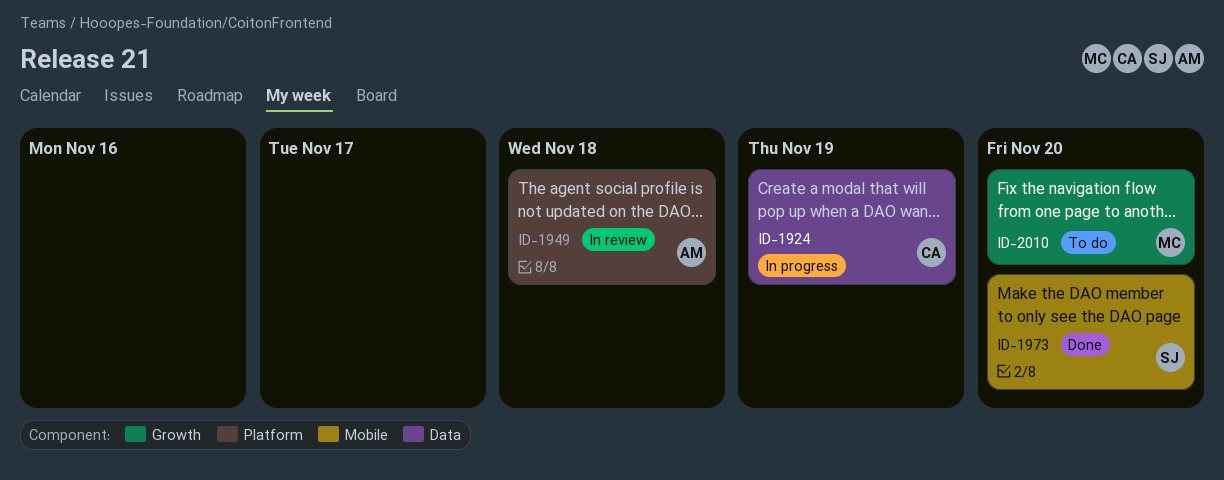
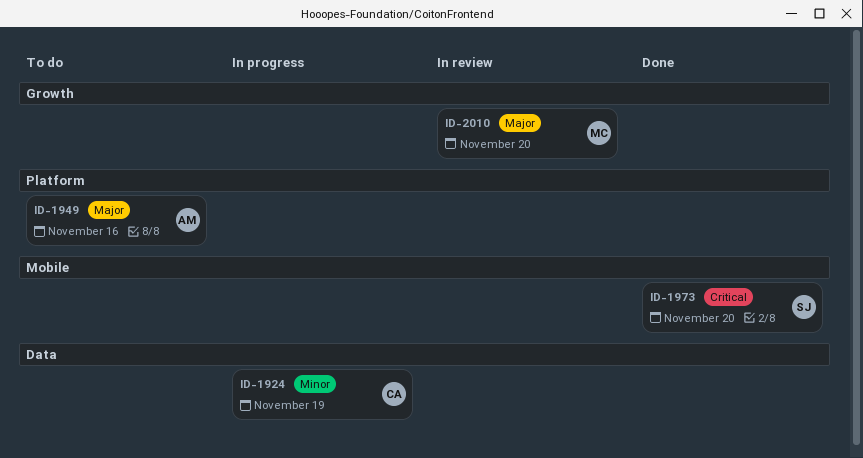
ID-1949, status: In review -> To do
ID-1949, due: Nov 18 -> Nov 16
ID-2010, status: To do -> In review

